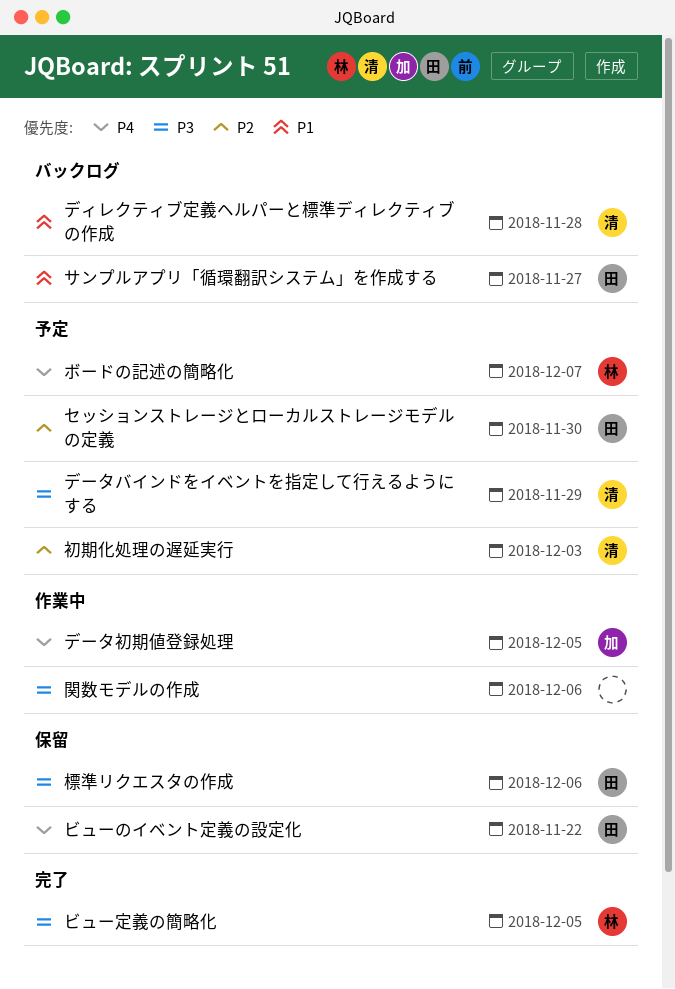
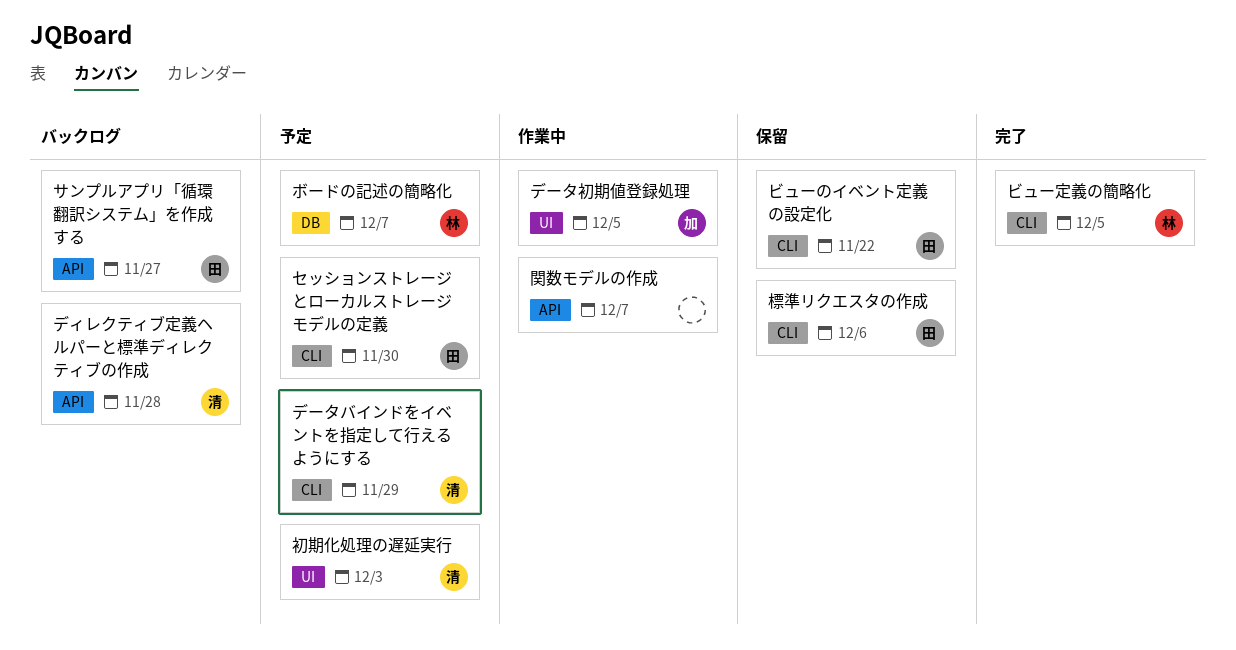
関数モデルの作成, due: Dec 6 -> Dec 7

